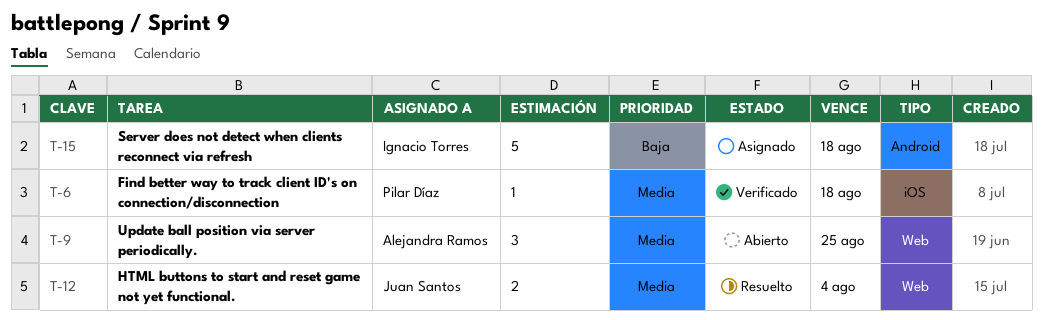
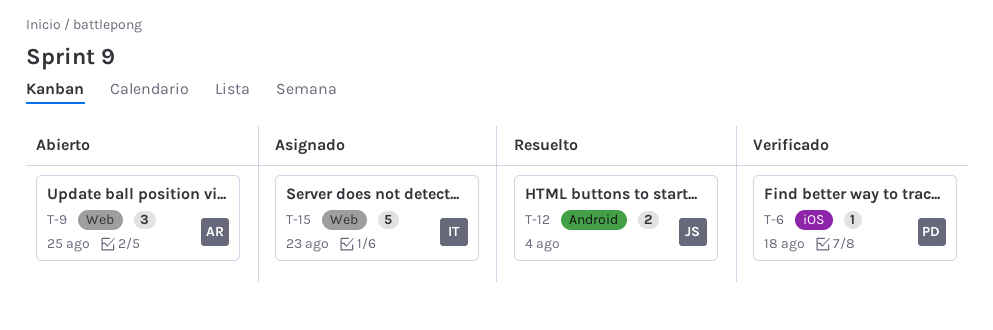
T-12, label: Web -> Android
T-15, label: Android -> Web
T-15, due: Aug 18 -> Aug 23

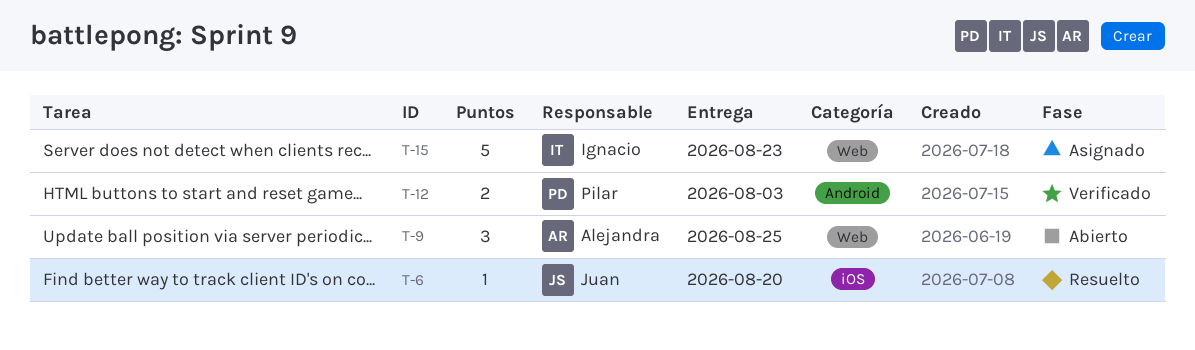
T-6, status: Verificado -> Resuelto
T-6, owner: Pilar -> Juan
T-6, due: Aug 18 -> Aug 20
T-12, status: Resuelto -> Verificado
T-12, owner: Juan -> Pilar
T-12, due: Aug 4 -> Aug 3

